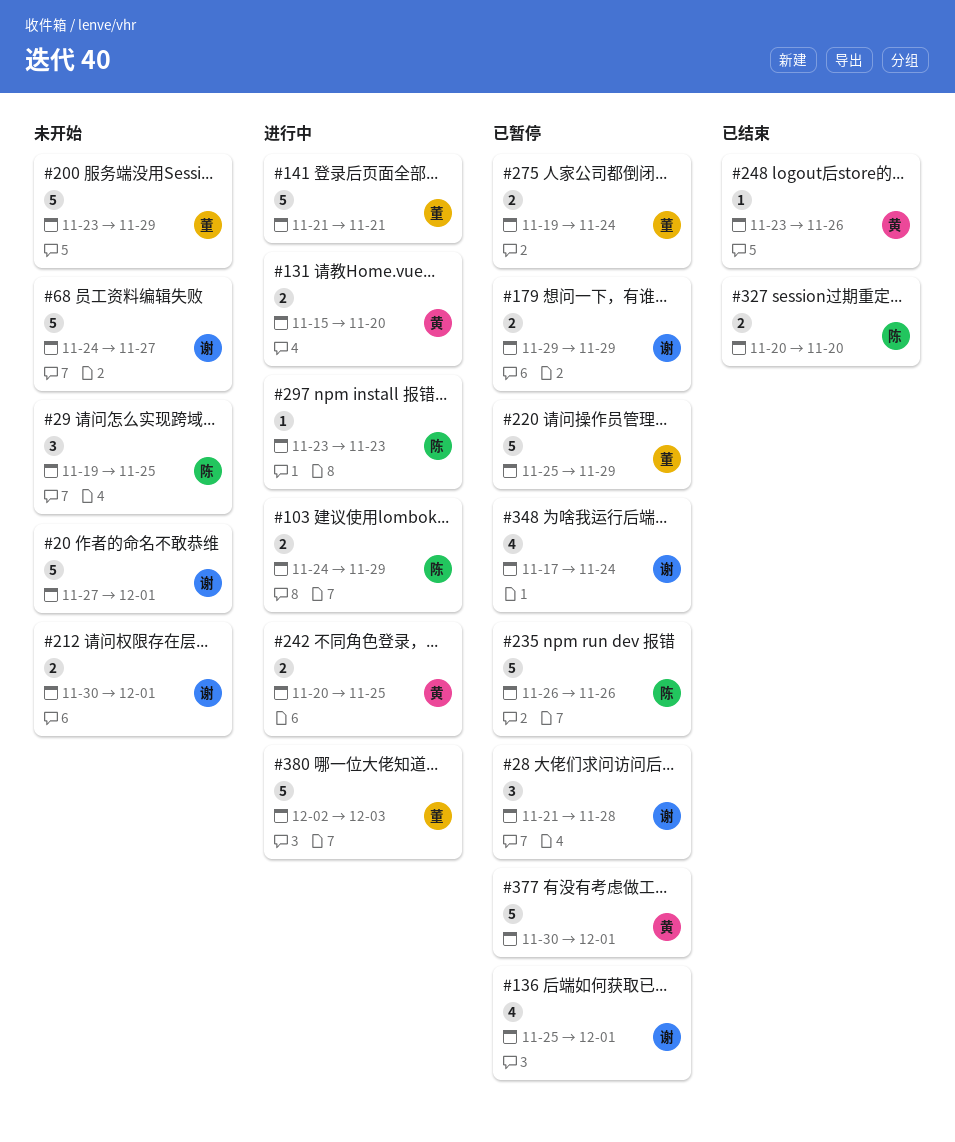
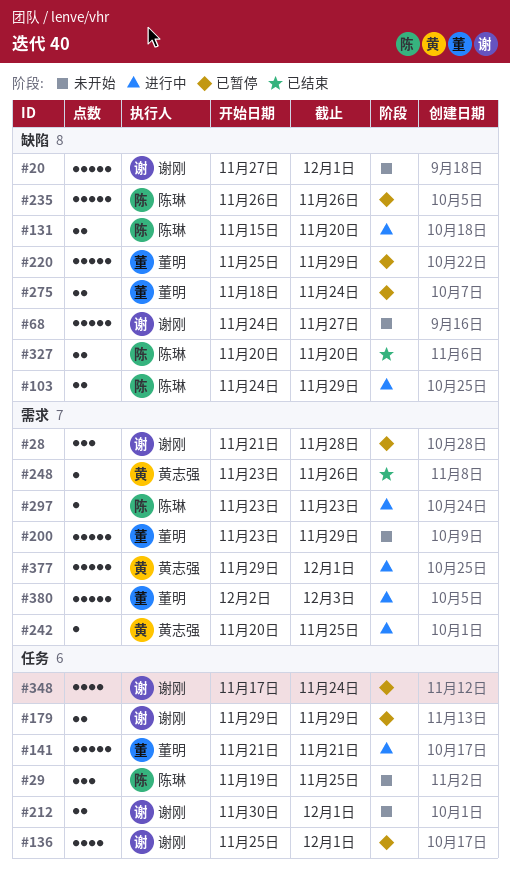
#131, owner: 黄志强 -> 陈琳
#242, estimate: 2 -> 1
#275, start: Nov 19 -> Nov 18
#377, status: 已暂停 -> 进行中
#377, start: Nov 30 -> Nov 29

